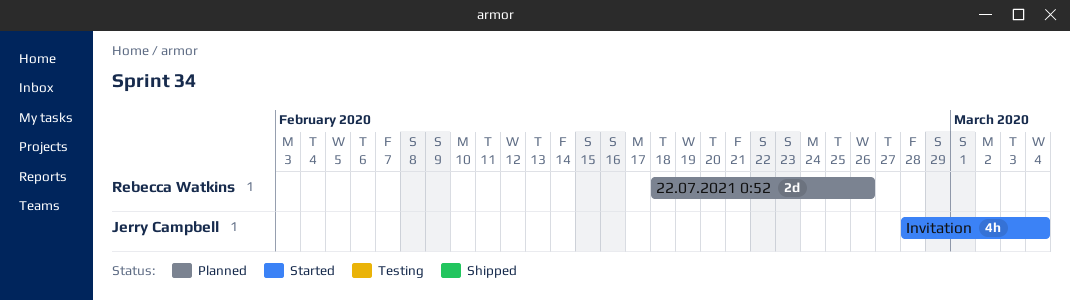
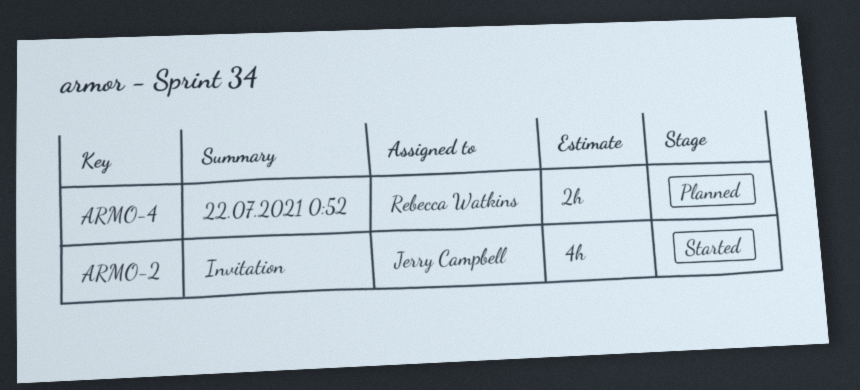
22.07.2021 0:52, estimate: 2d -> 2h

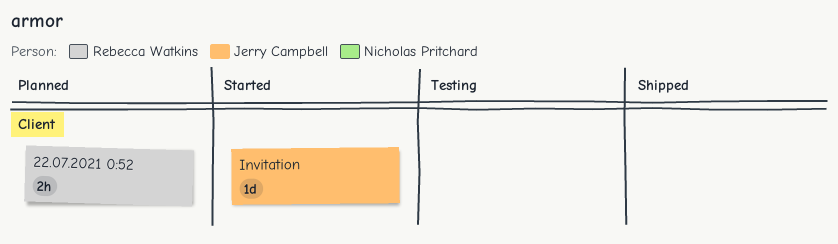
Invitation, estimate: 4h -> 1d

